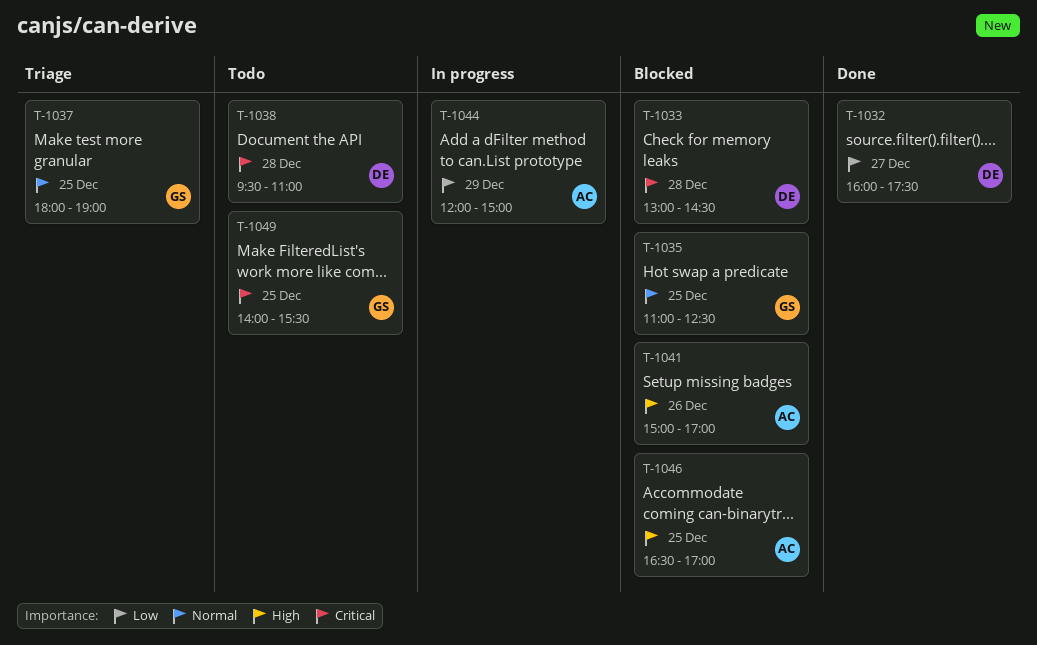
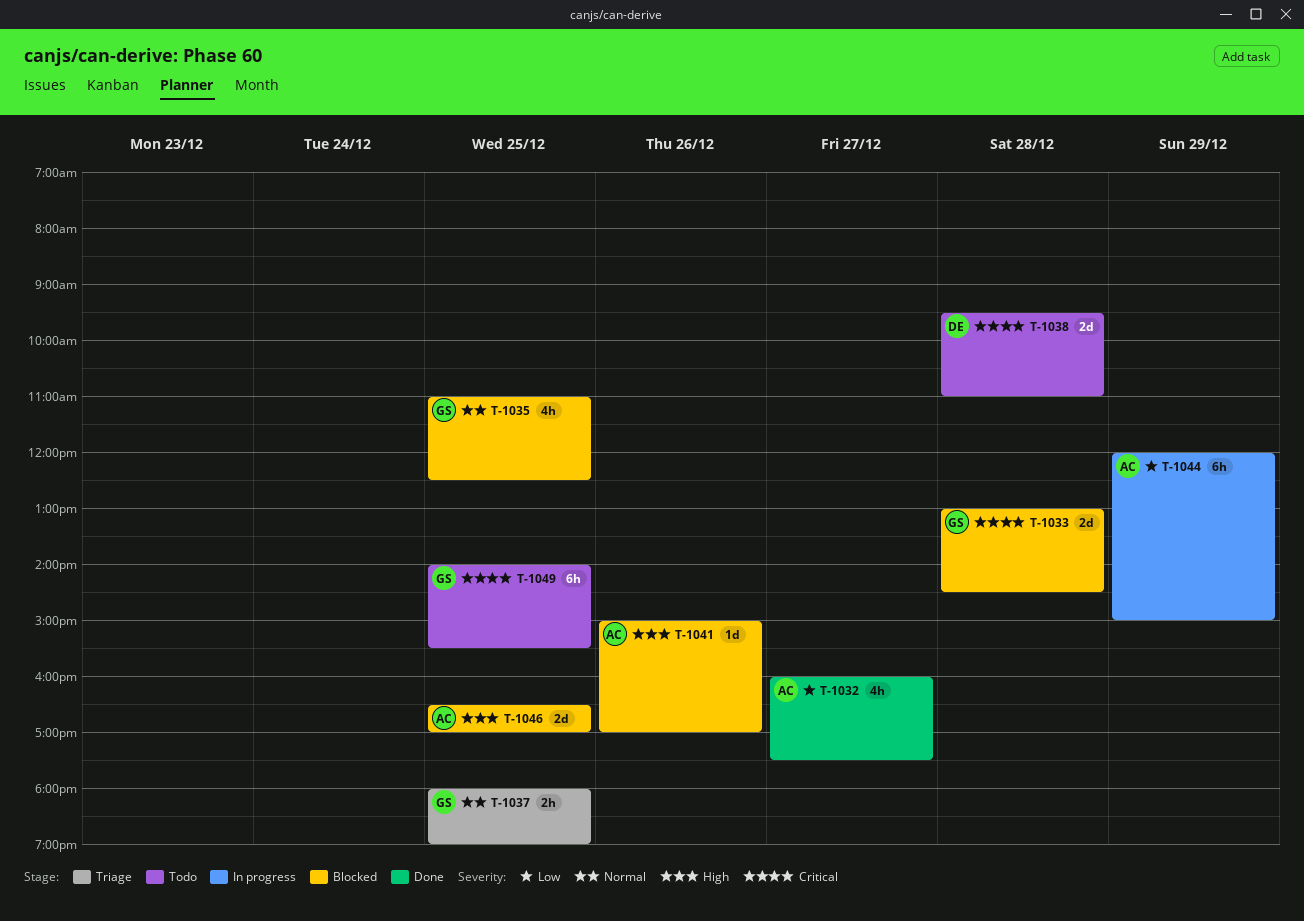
T-1032, owner: DE -> AC
T-1033, owner: DE -> GS

